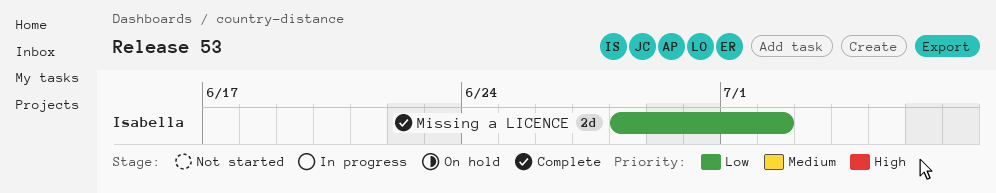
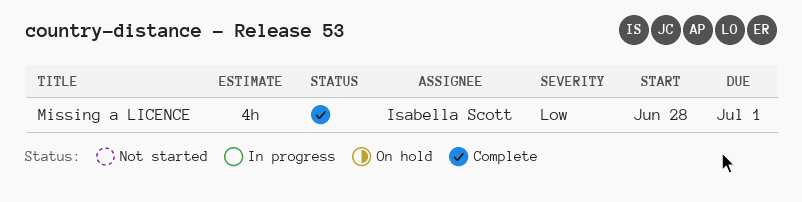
Missing a LICENCE, estimate: 2d -> 4h
Missing a LICENCE, due: Jul 2 -> Jul 1

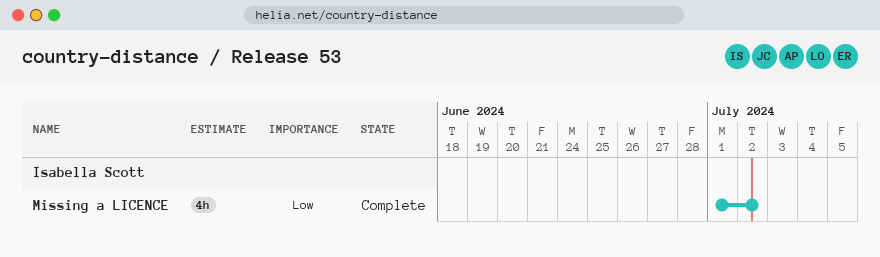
Missing a LICENCE, start: Jun 28 -> Jul 1
Missing a LICENCE, due: Jul 1 -> Jul 2

